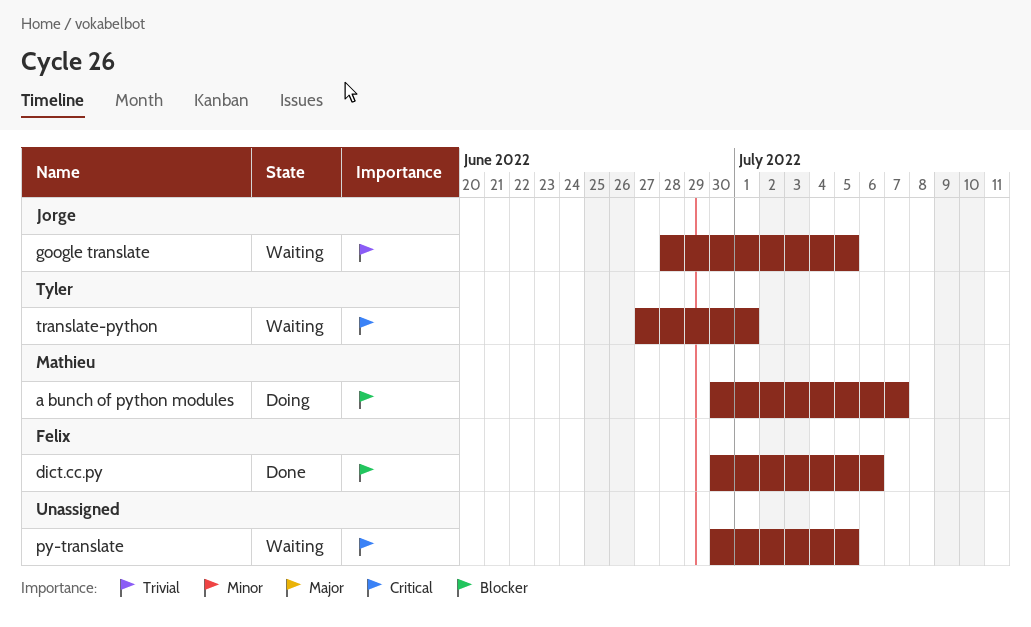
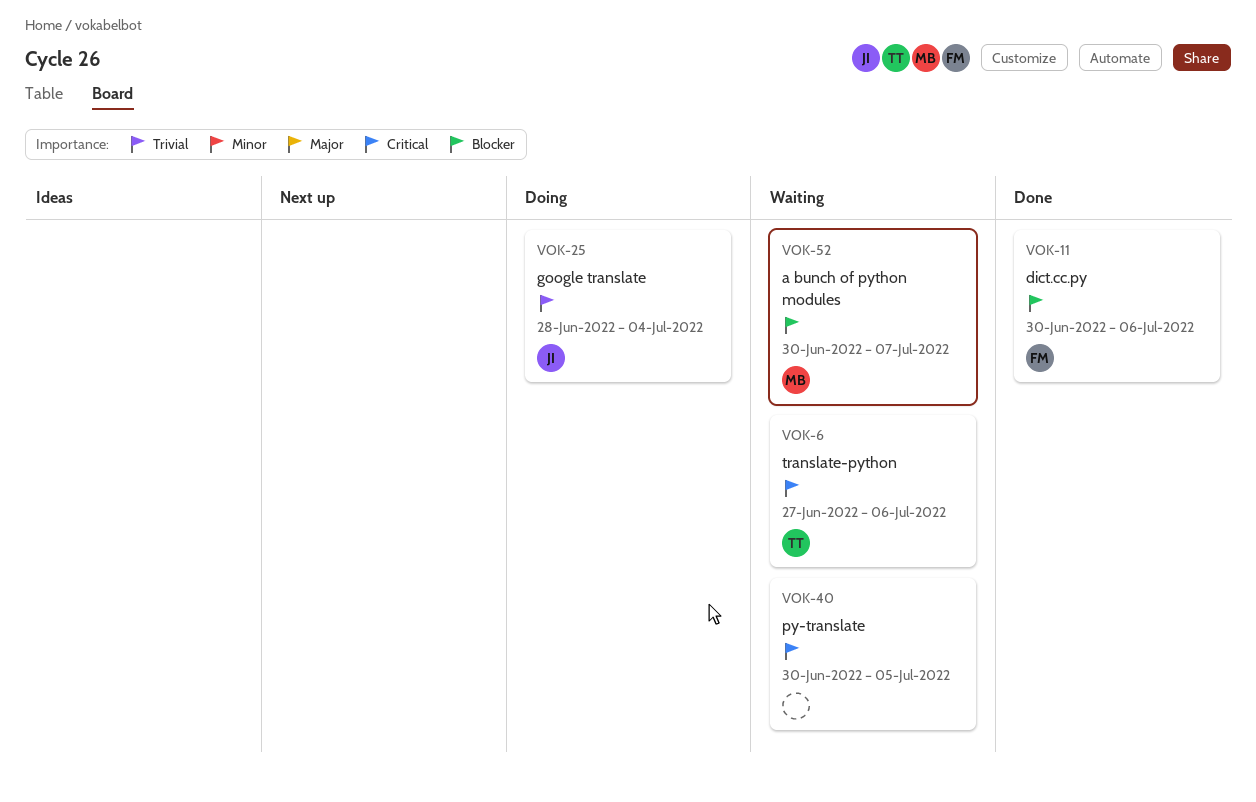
a bunch of python modules, status: Doing -> Waiting
google translate, status: Waiting -> Doing
google translate, due: Jul 5 -> Jul 4
translate-python, due: Jul 1 -> Jul 6

